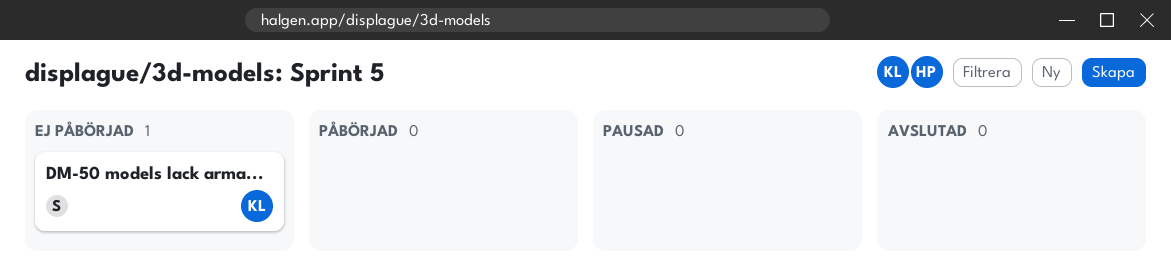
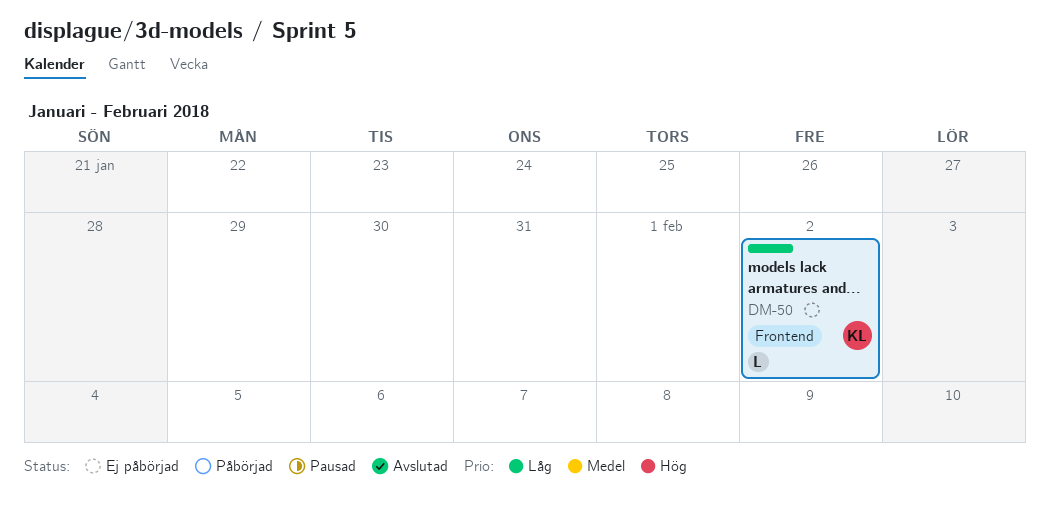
DM-50, estimate: S -> L

